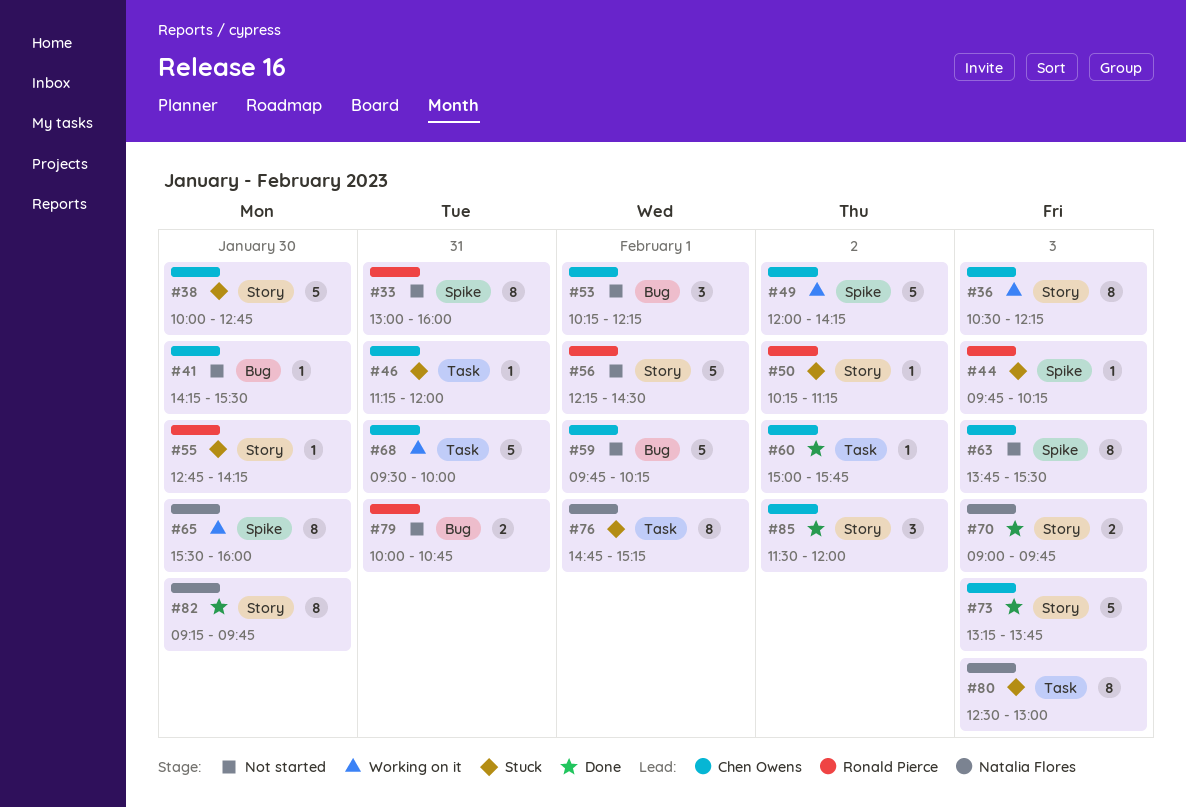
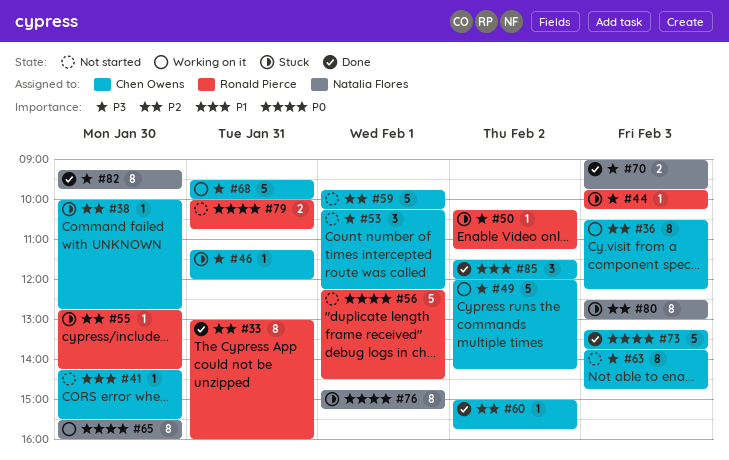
#33, status: Not started -> Done
#38, estimate: 5 -> 1
#63, ends: 15:30 -> 14:45

